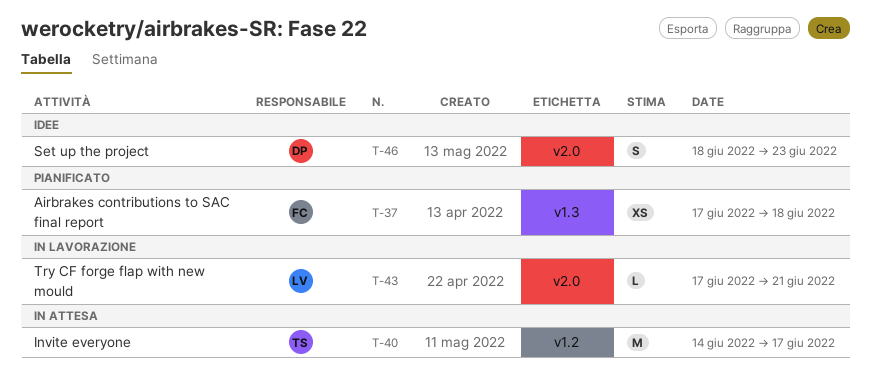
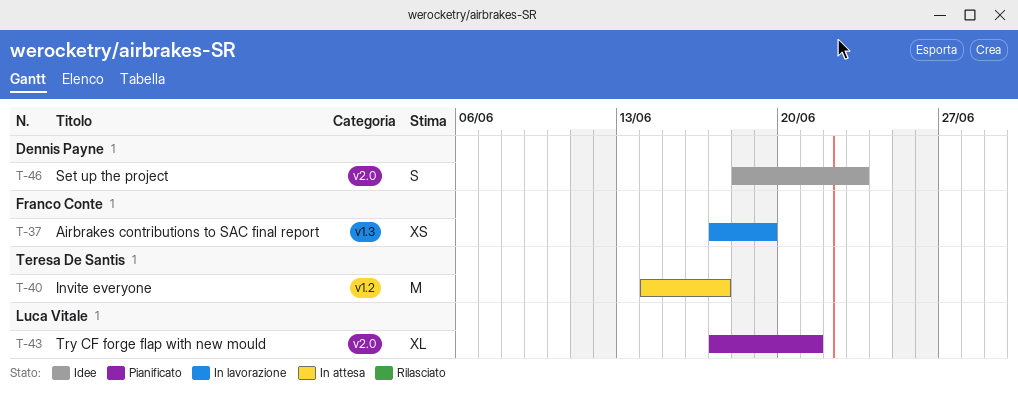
T-37, status: Pianificato -> In lavorazione
T-37, due: Jun 18 -> Jun 19
T-43, status: In lavorazione -> Pianificato
T-43, estimate: L -> XL

